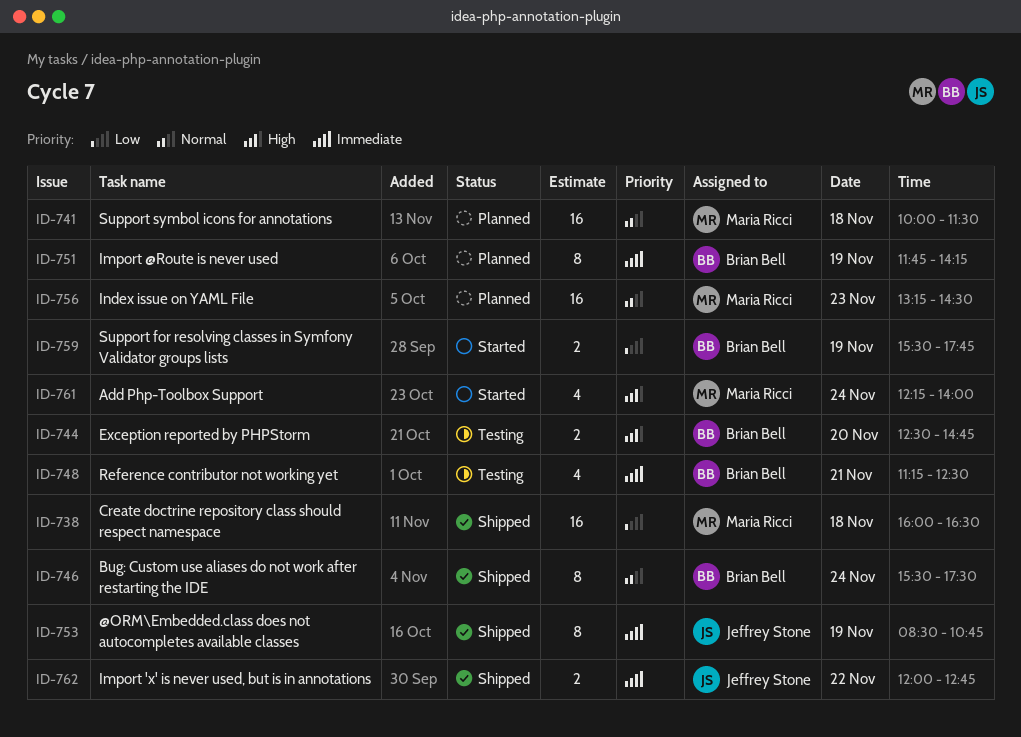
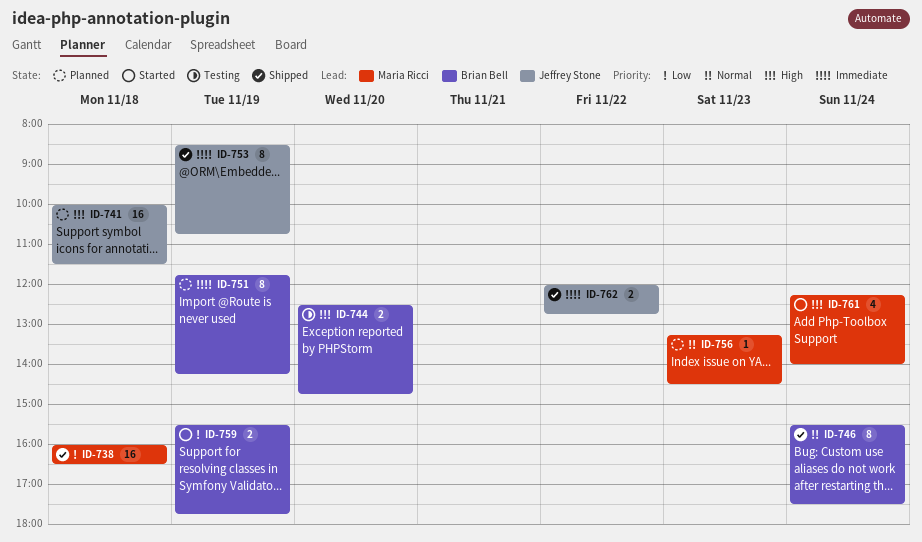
ID-741, owner: Maria Ricci -> Jeffrey Stone
ID-741, priority: Normal -> High
ID-748: present -> none
ID-756, estimate: 16 -> 1

